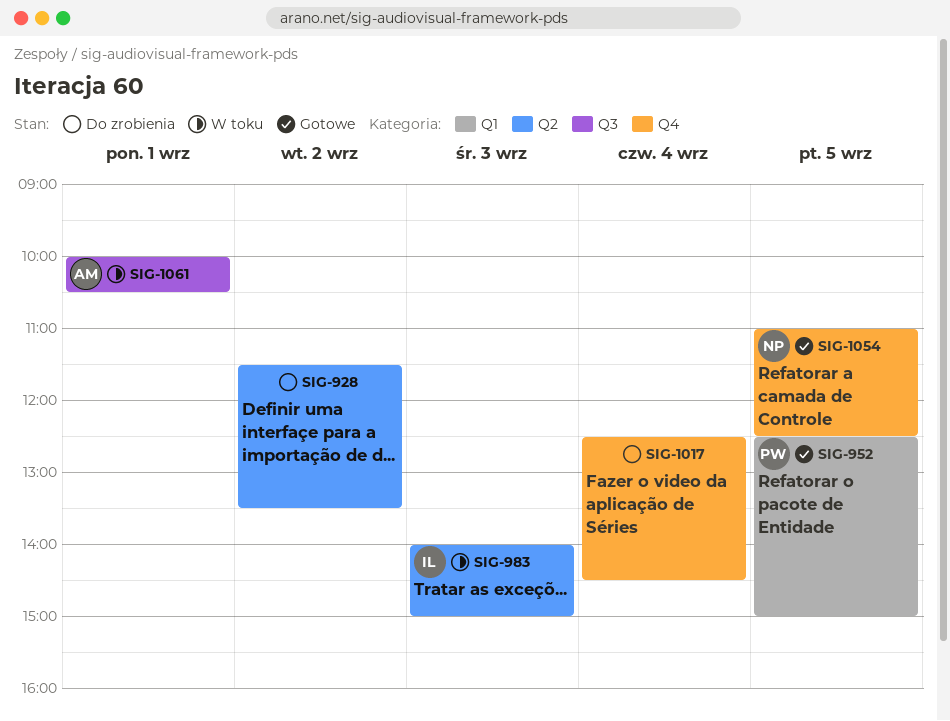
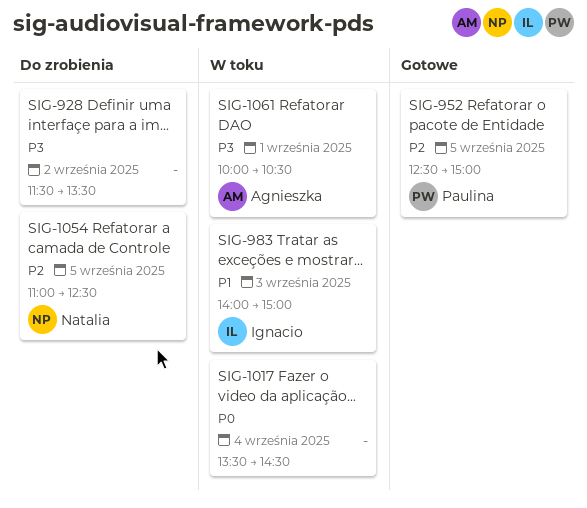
SIG-1017, status: Do zrobienia -> W toku
SIG-1017, begins: 12:30 -> 13:30
SIG-1054, status: Gotowe -> Do zrobienia

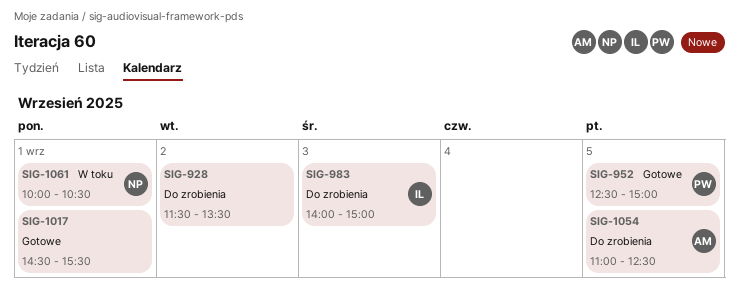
SIG-983, status: W toku -> Do zrobienia
SIG-1017, status: W toku -> Gotowe
SIG-1017, day: Sep 4 -> Sep 1
SIG-1017, begins: 13:30 -> 14:30
SIG-1017, ends: 14:30 -> 15:30
SIG-1054, owner: Natalia -> Agnieszka
SIG-1061, owner: Agnieszka -> Natalia

